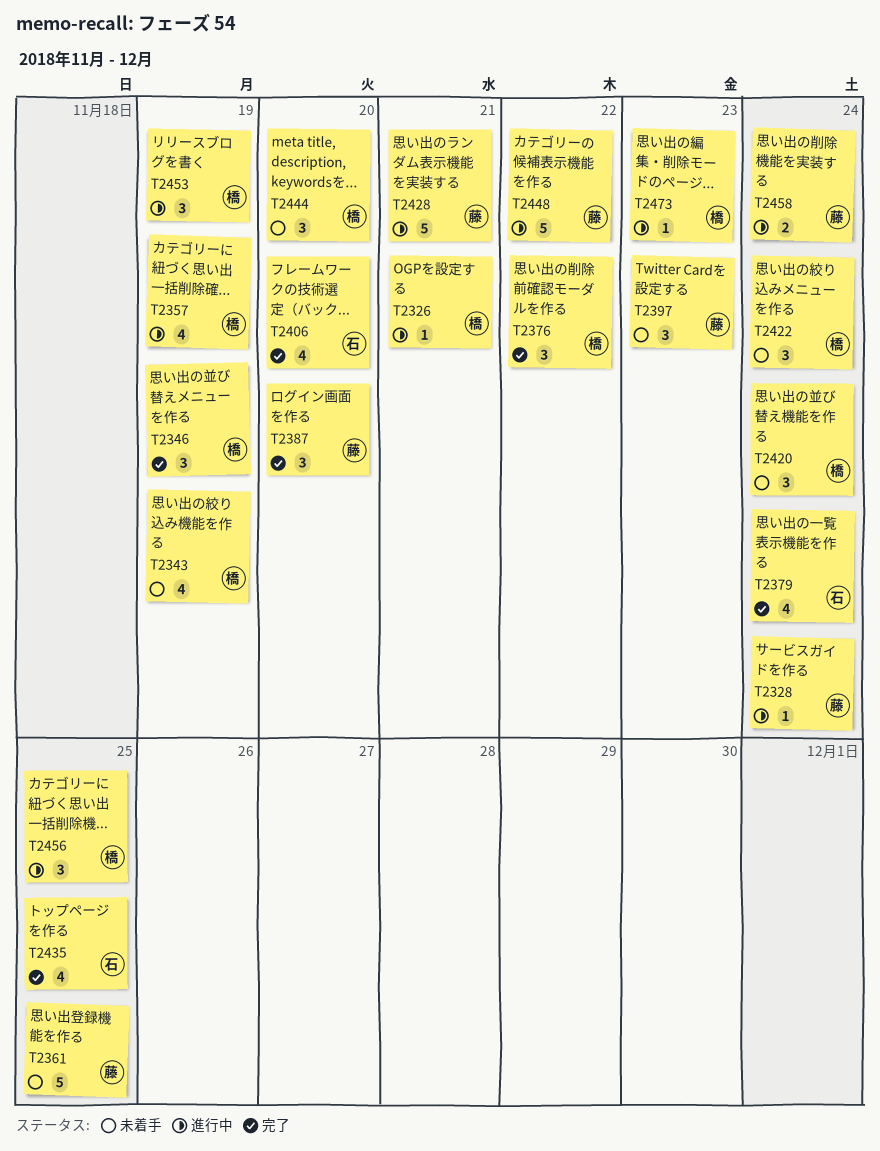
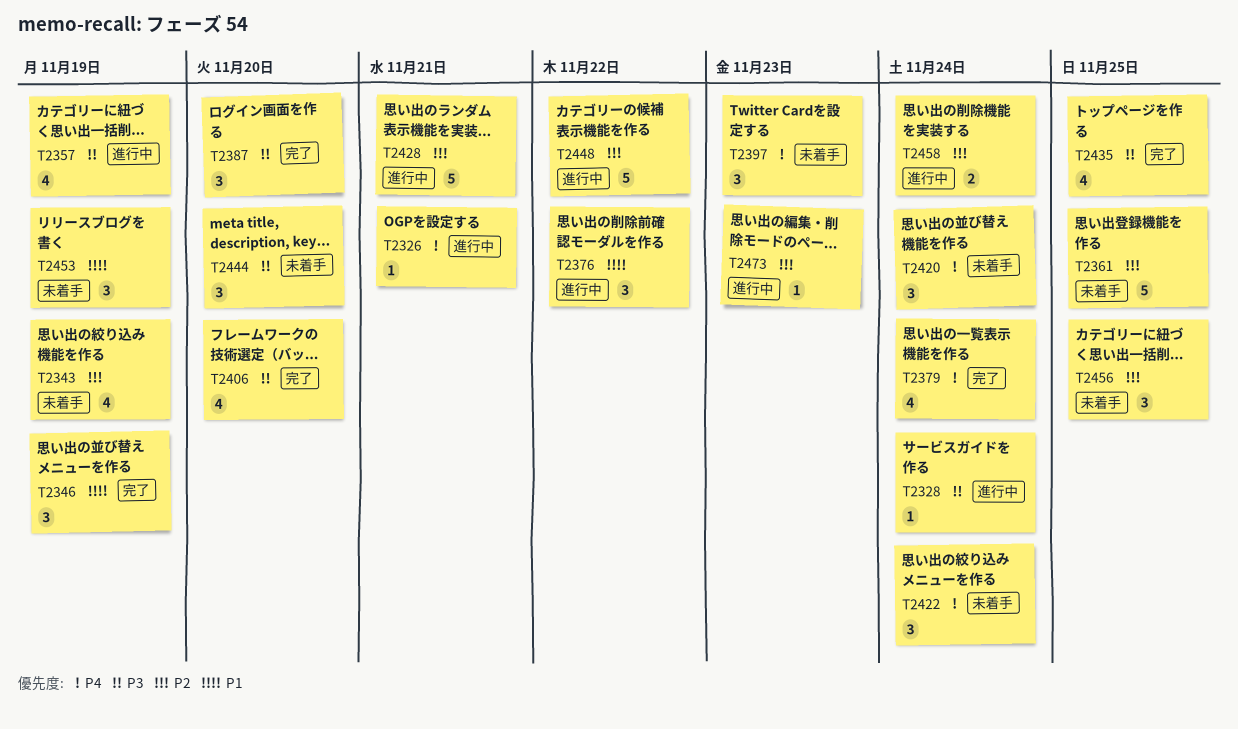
T2376, status: 完了 -> 進行中
T2453, status: 進行中 -> 未着手
T2456, status: 進行中 -> 未着手

